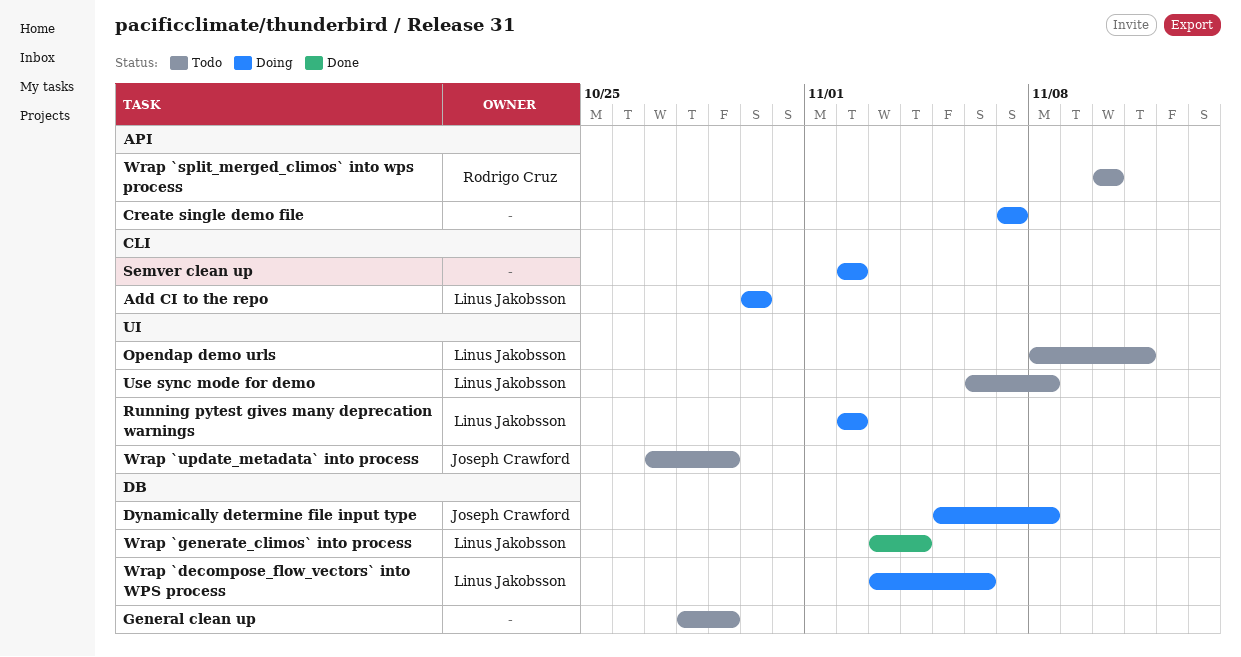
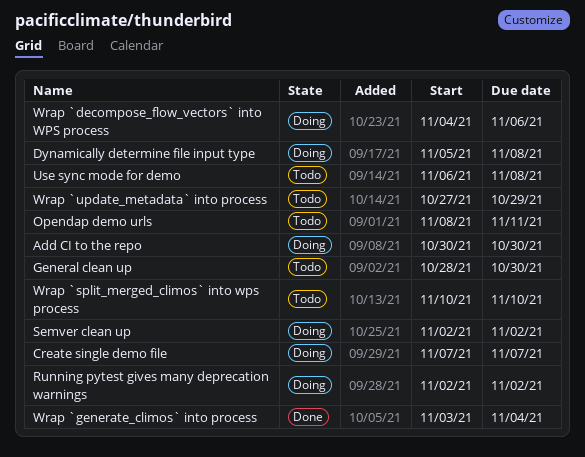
General clean up, due: Oct 29 -> Oct 30
Wrap `decompose_flow_vectors` into WPS process, start: Nov 3 -> Nov 4

